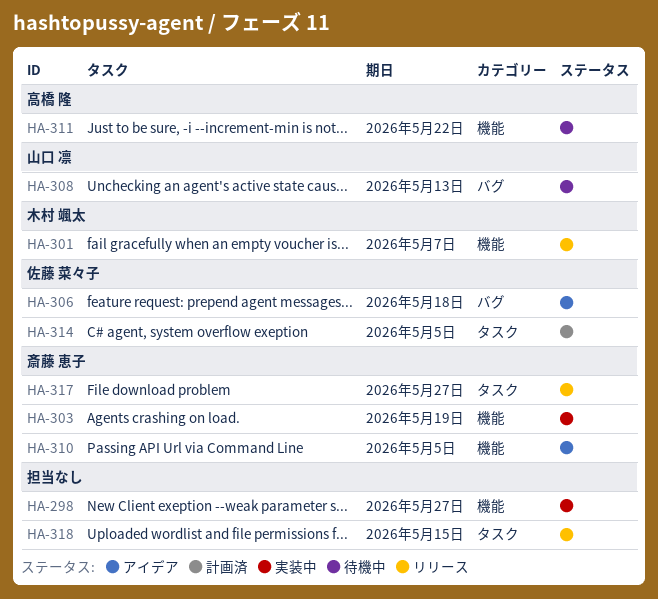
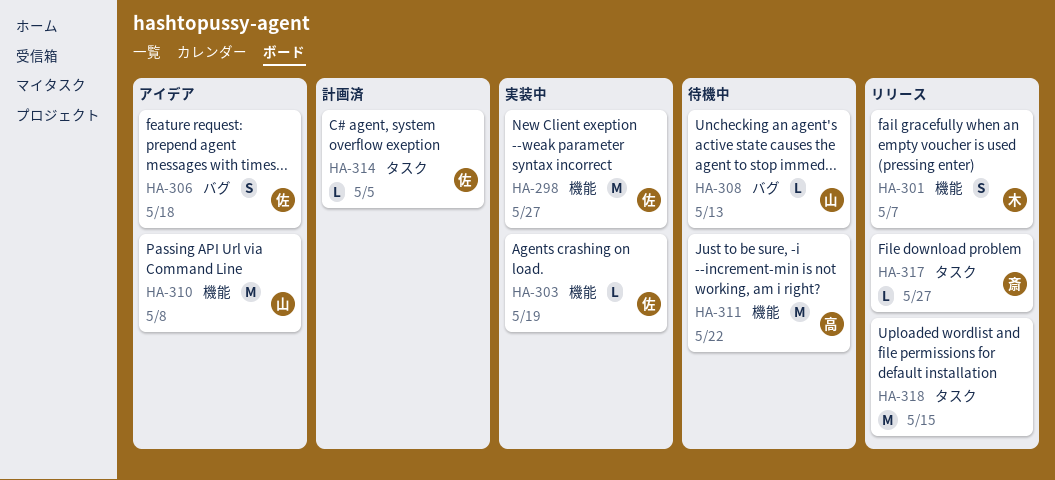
HA-298, owner: none -> 佐藤 菜々子
HA-303, owner: 斎藤 恵子 -> 佐藤 菜々子
HA-310, owner: 斎藤 恵子 -> 山口 凛
HA-310, due: May 5 -> May 8

